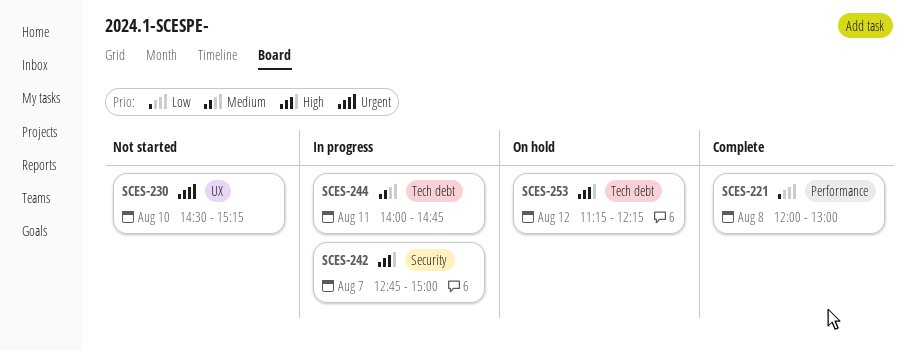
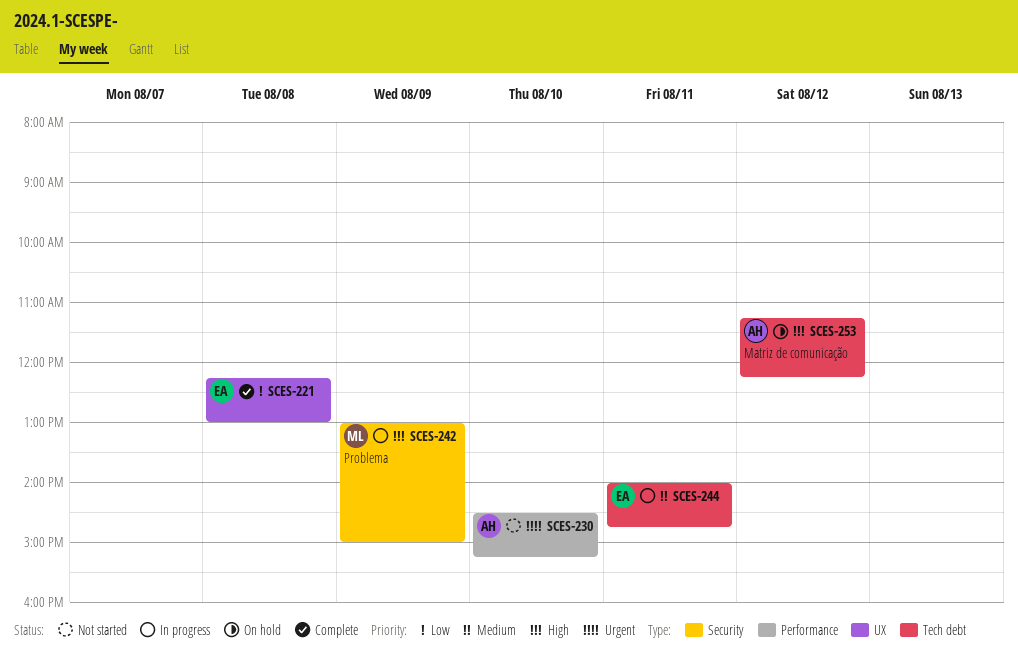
SCES-221, label: Performance -> UX
SCES-221, begins: 12:00 -> 12:15
SCES-230, label: UX -> Performance
SCES-242, day: Aug 7 -> Aug 9
SCES-242, begins: 12:45 -> 13:00

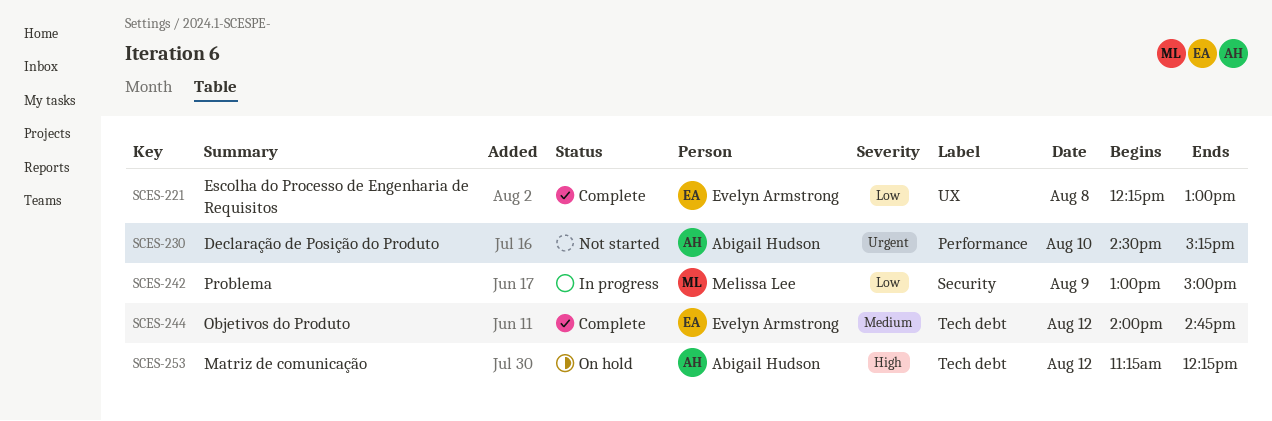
SCES-242, priority: High -> Low
SCES-244, status: In progress -> Complete
SCES-244, day: Aug 11 -> Aug 12

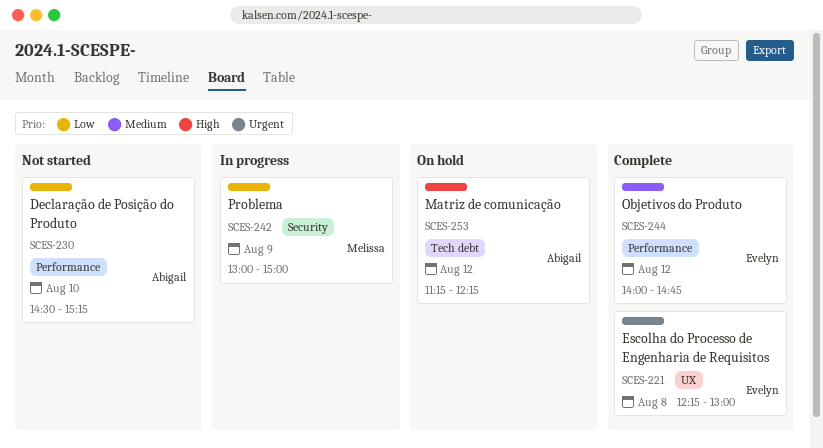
SCES-221, priority: Low -> Urgent
SCES-230, priority: Urgent -> Low
SCES-244, label: Tech debt -> Performance

